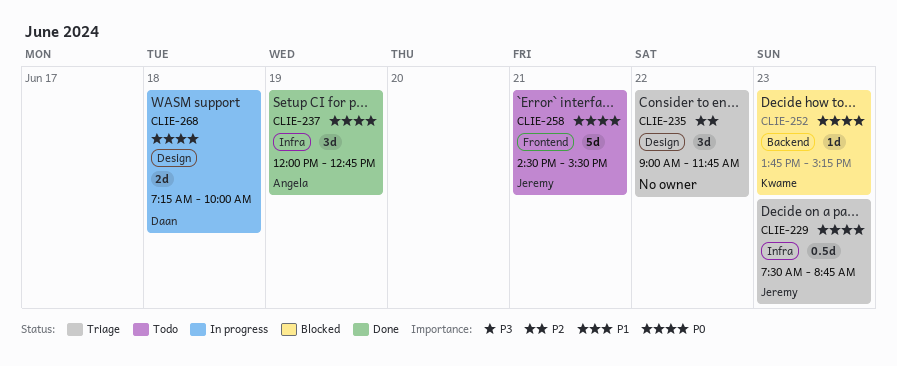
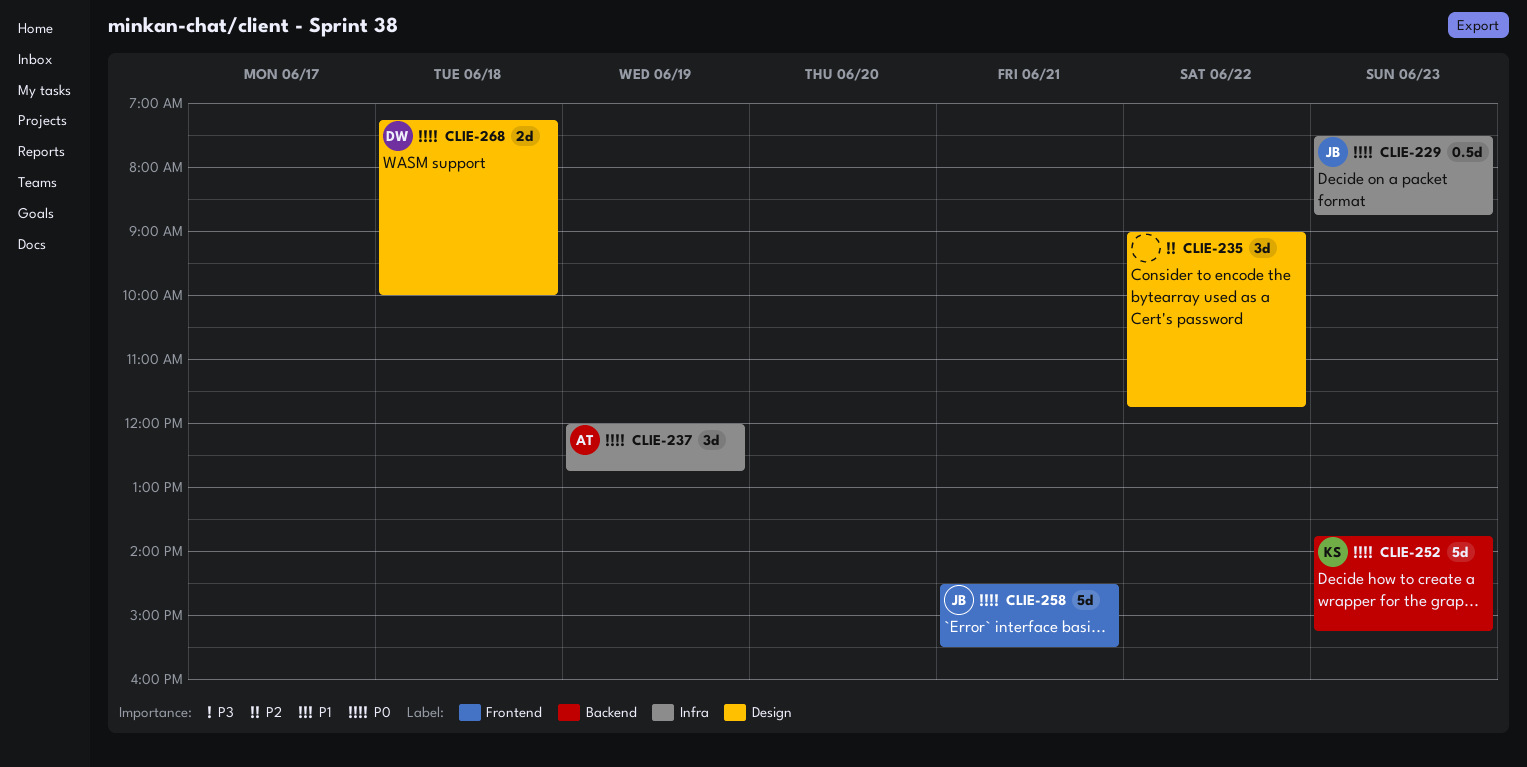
CLIE-252, estimate: 1d -> 5d

